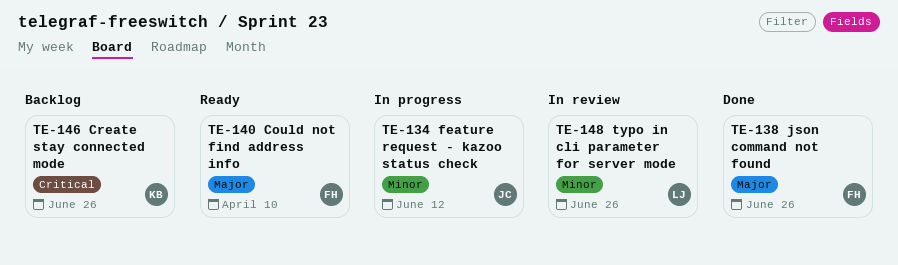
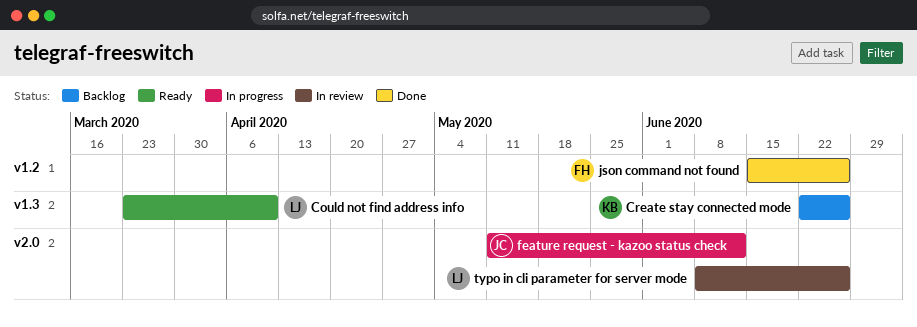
Could not find address info, owner: FH -> LJ

